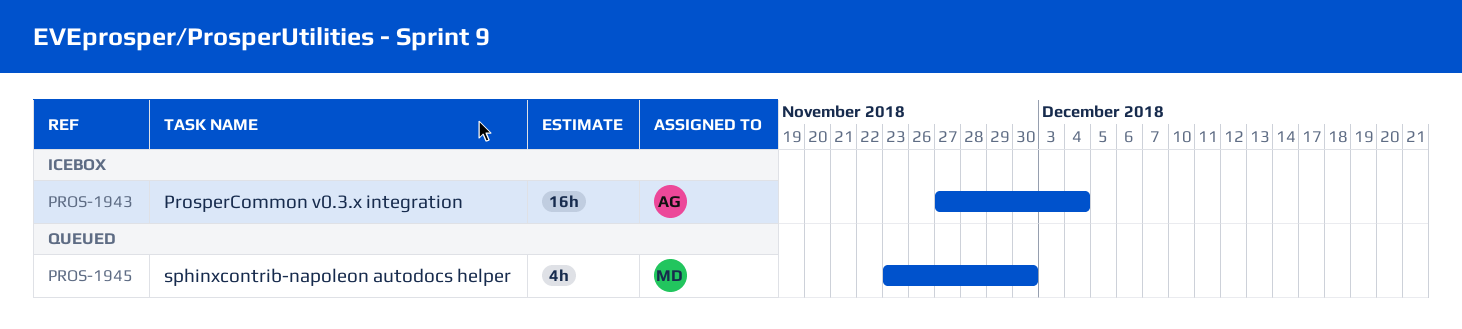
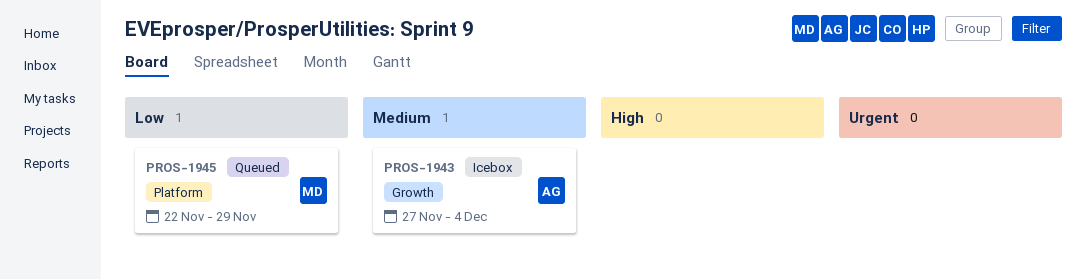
PROS-1945, start: Nov 23 -> Nov 22
PROS-1945, due: Nov 30 -> Nov 29

